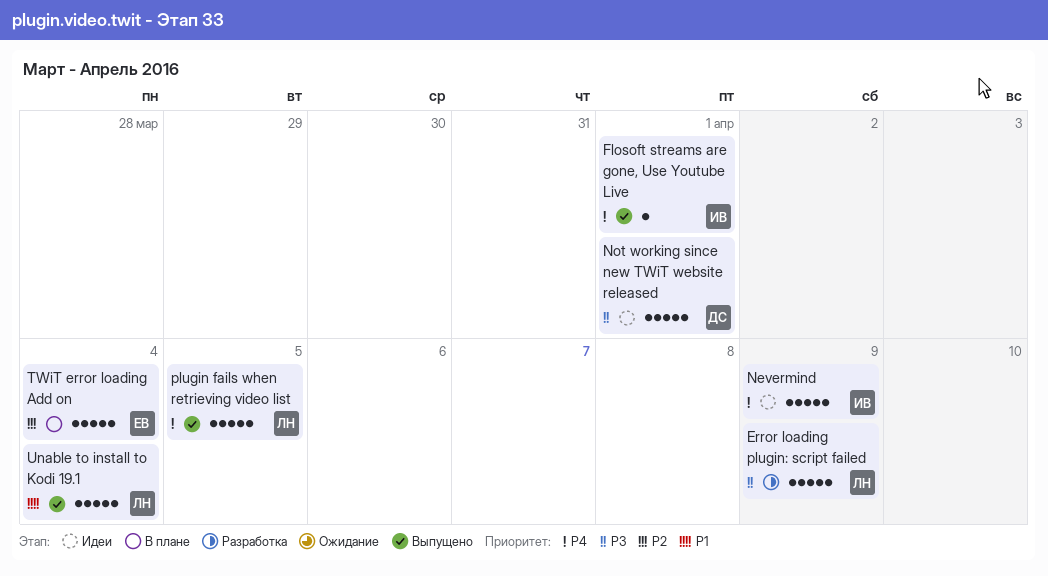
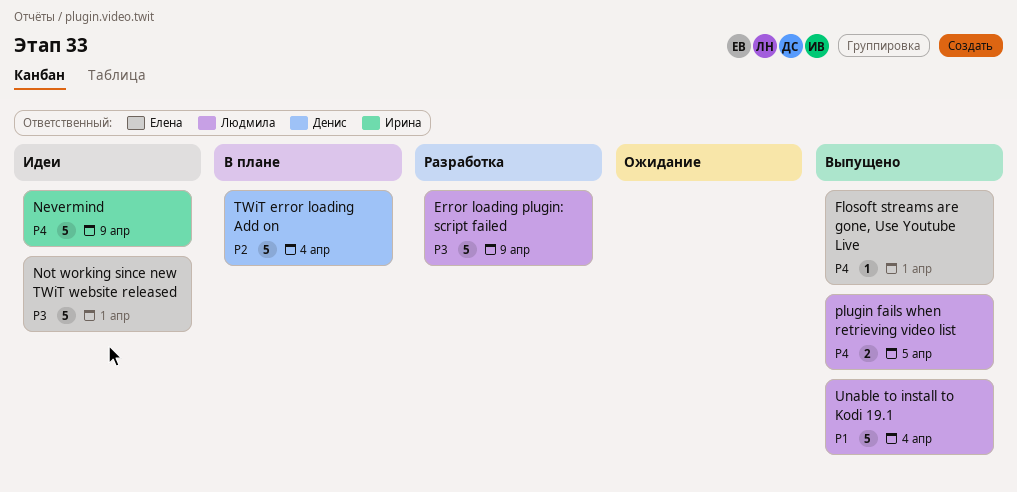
Flosoft streams are gone, Use Youtube Live, owner: Ирина -> Елена
Not working since new TWiT website released, owner: Денис -> Елена
plugin fails when retrieving video list, estimate: 5 -> 2
TWiT error loading Add on, owner: Елена -> Денис

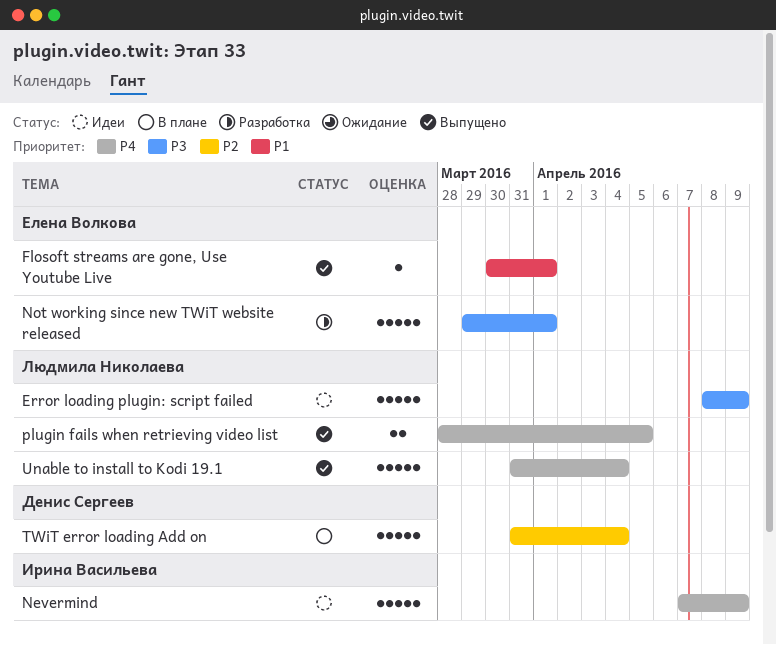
Error loading plugin: script failed, status: Разработка -> Идеи
Flosoft streams are gone, Use Youtube Live, priority: P4 -> P1
Not working since new TWiT website released, status: Идеи -> Разработка
Unable to install to Kodi 19.1, priority: P1 -> P4

